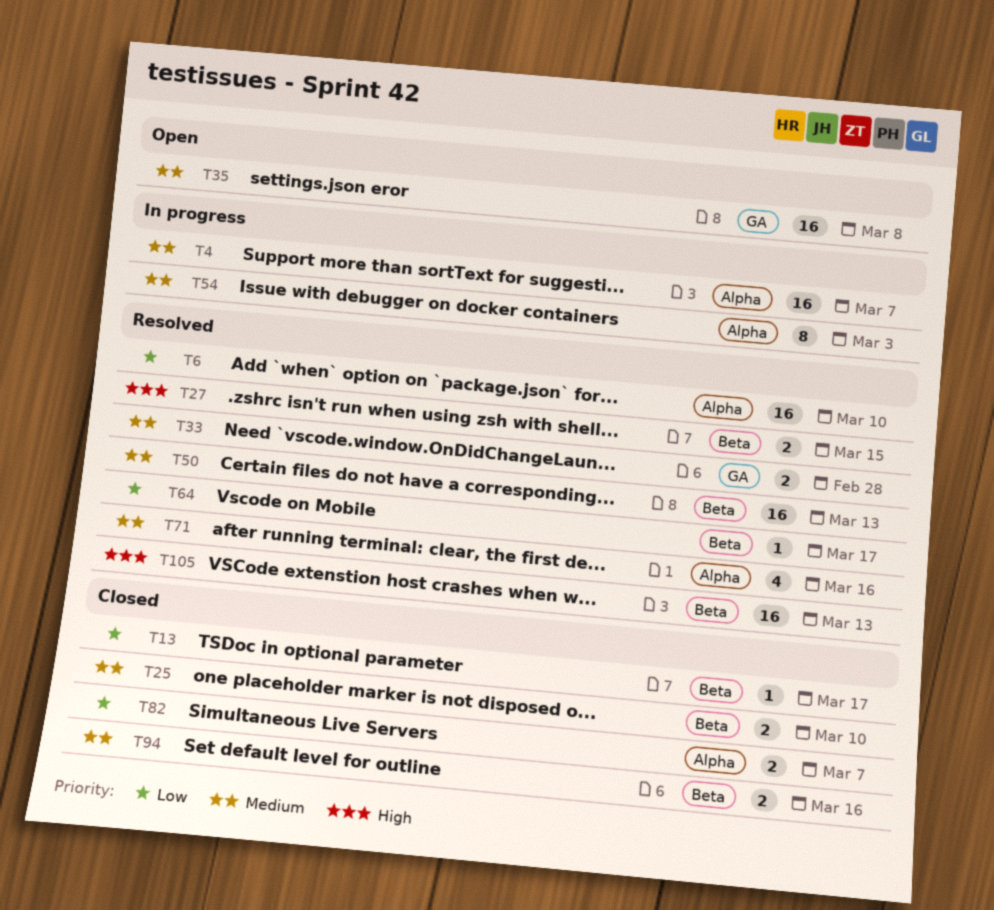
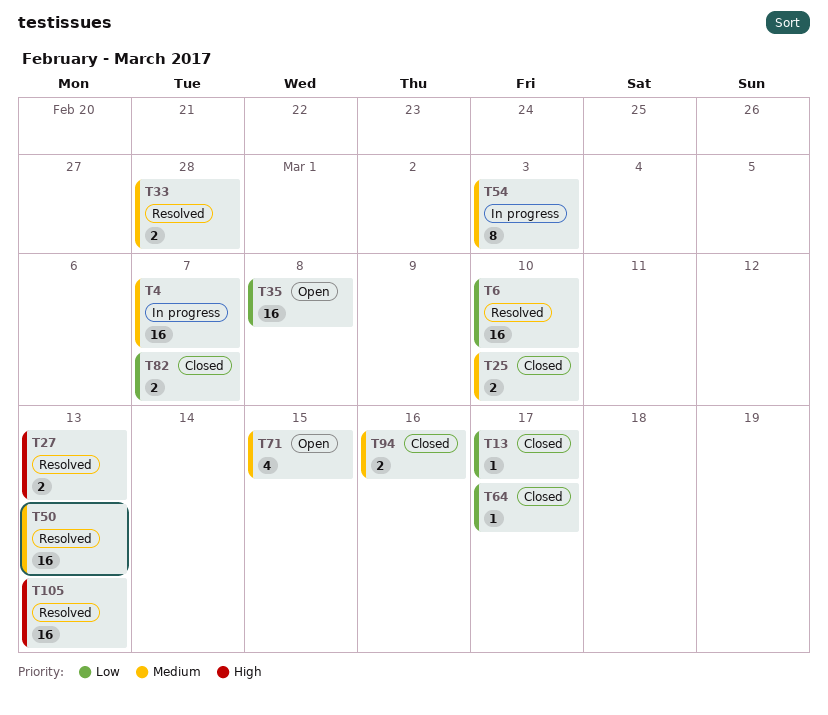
T27, due: Mar 15 -> Mar 13
T35, priority: Medium -> Low
T64, status: Resolved -> Closed
T71, status: Resolved -> Open
T71, due: Mar 16 -> Mar 15

